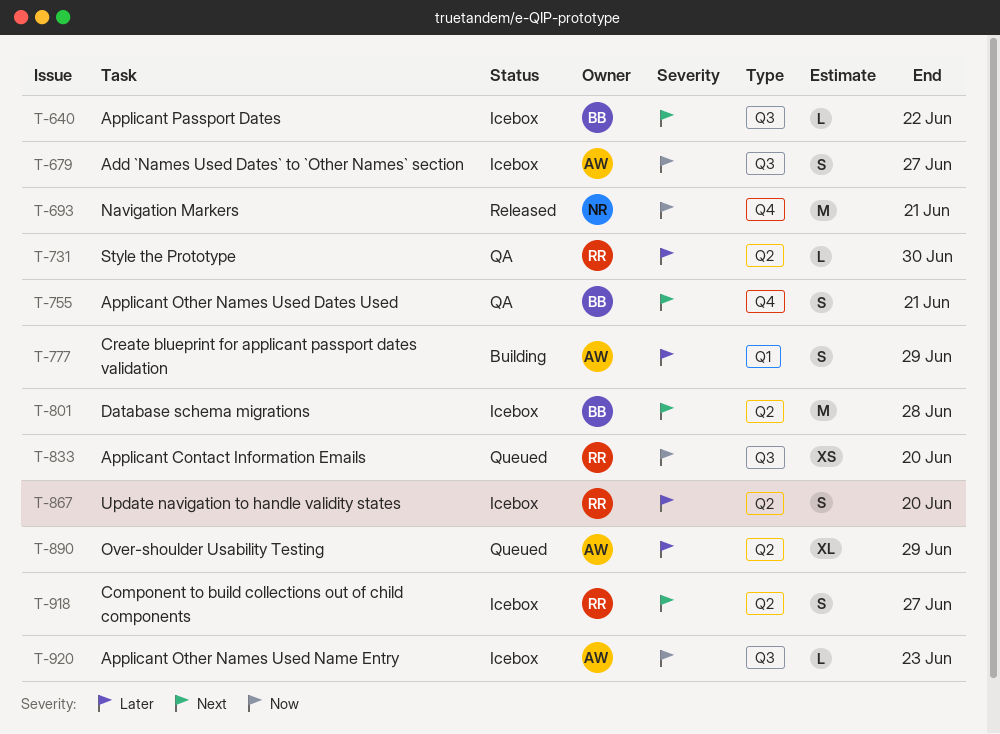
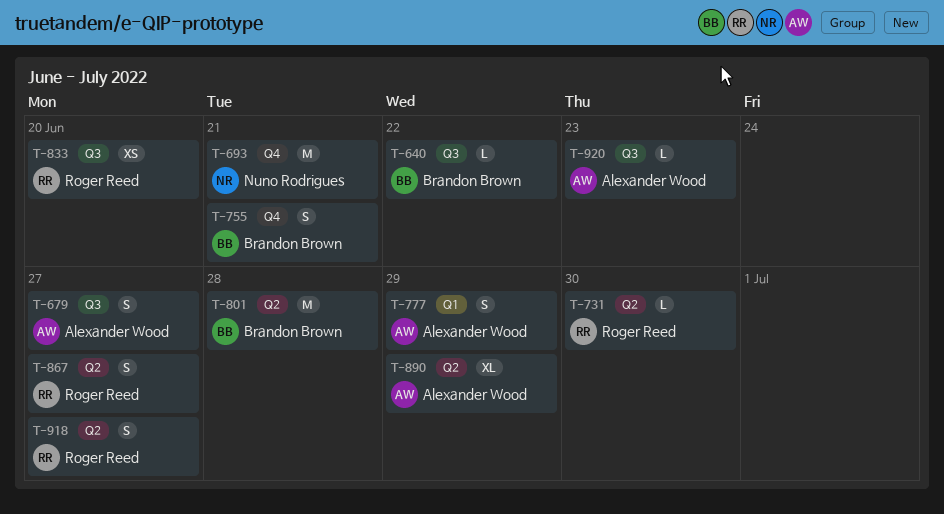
T-867, due: Jun 20 -> Jun 27

